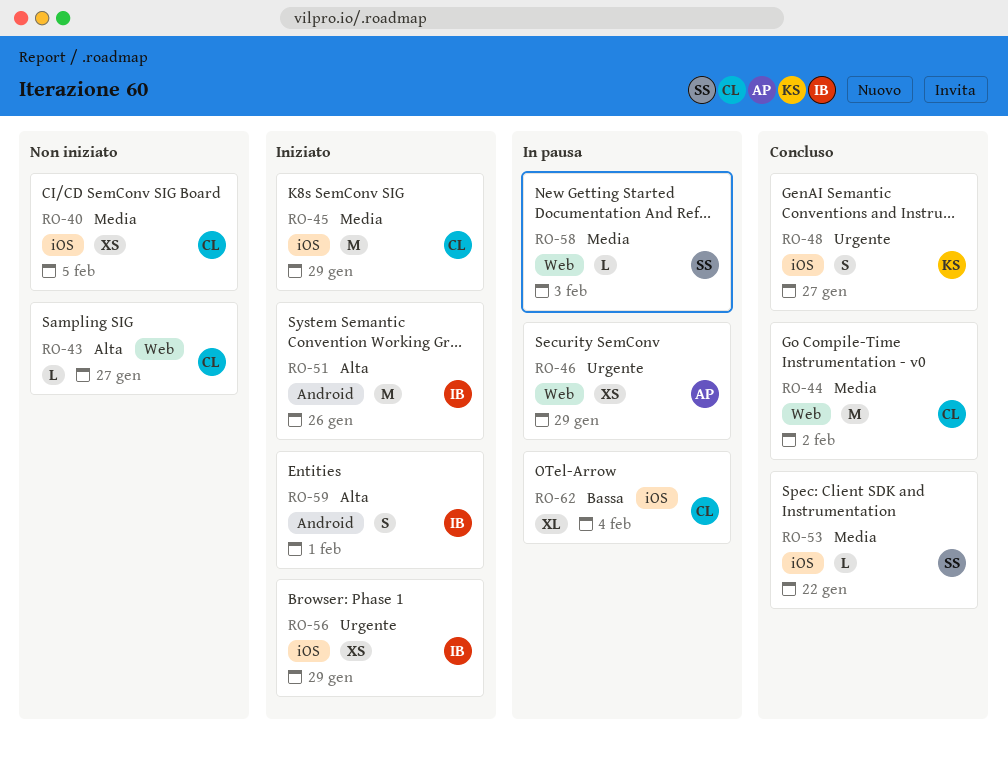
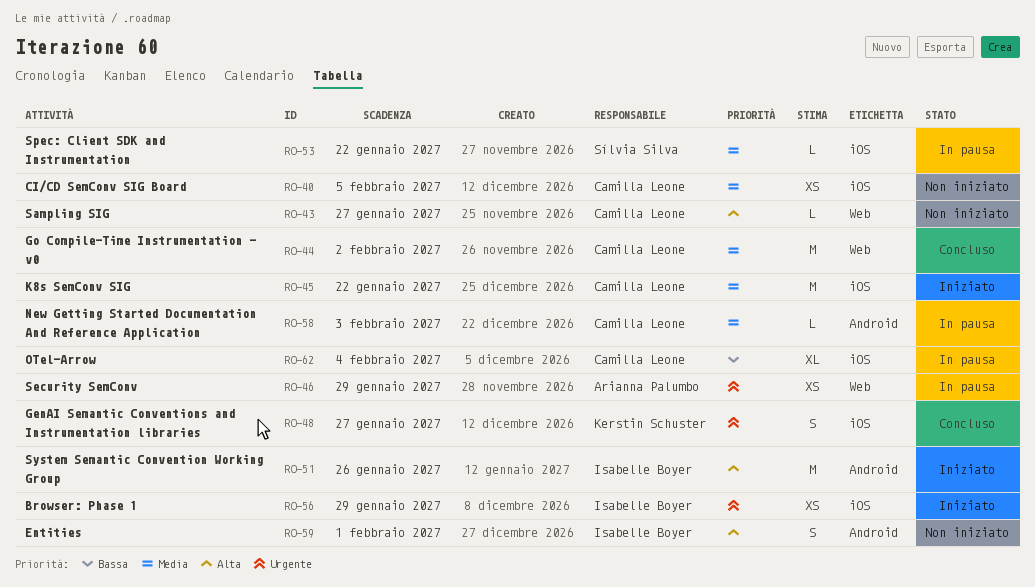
RO-45, due: Jan 29 -> Jan 22
RO-53, status: Concluso -> In pausa
RO-58, owner: Sílvia Silva -> Camilla Leone
RO-58, label: Web -> Android
RO-59, status: Iniziato -> Non iniziato

